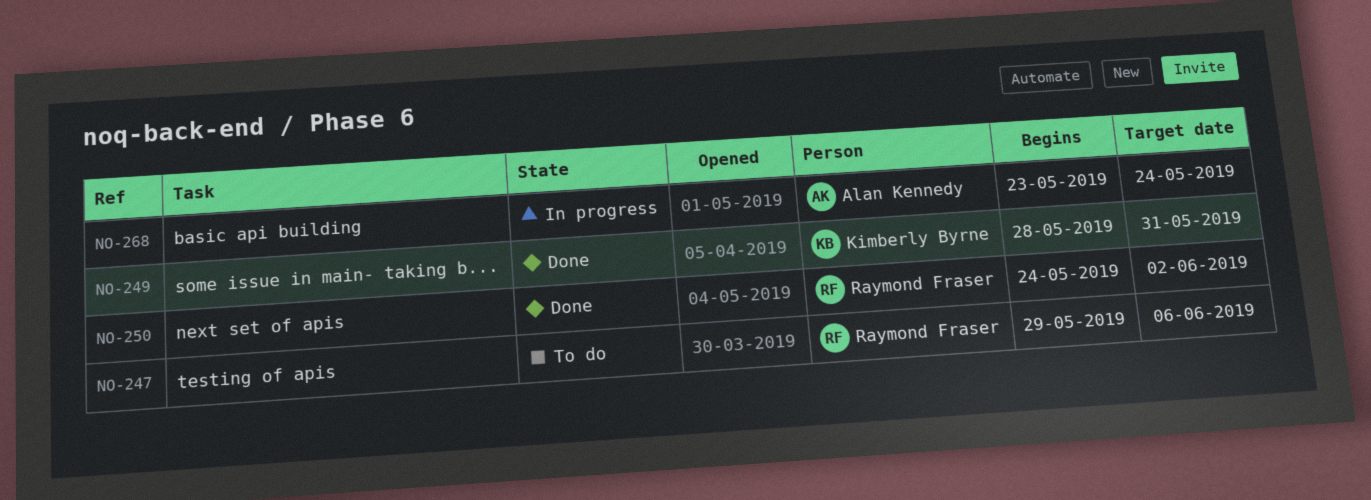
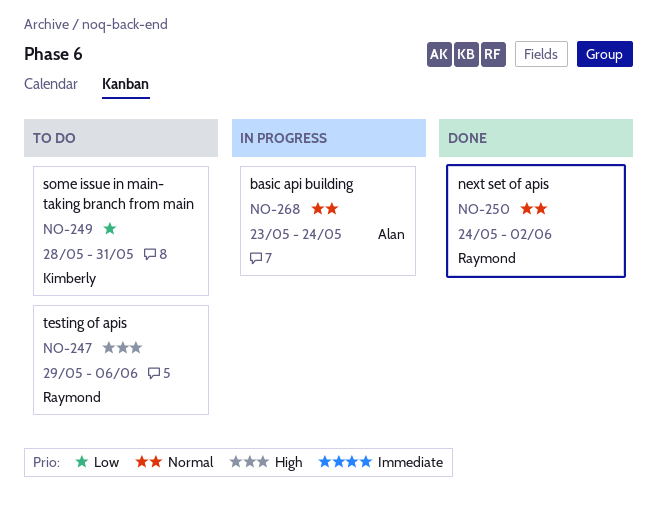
NO-249, status: Done -> To do

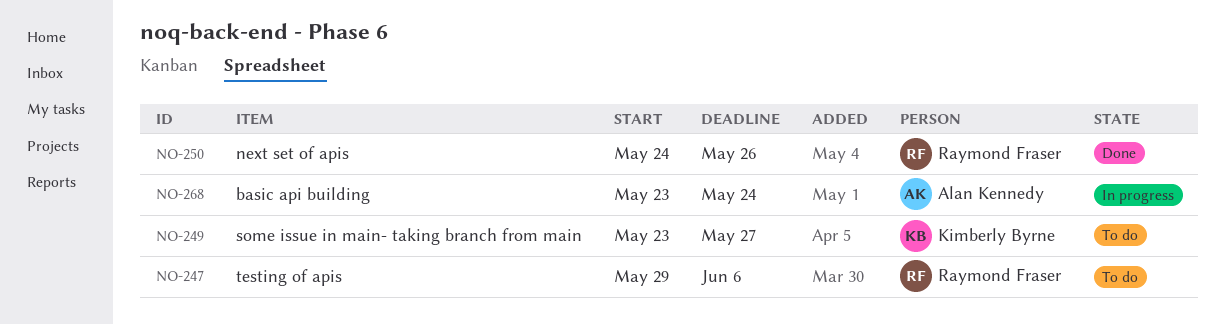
NO-249, start: May 28 -> May 23
NO-249, due: May 31 -> May 27
NO-250, due: Jun 2 -> May 26

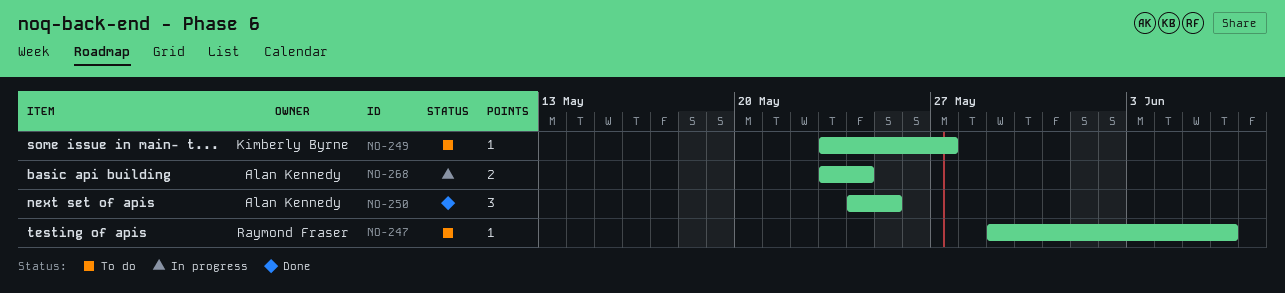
NO-250, owner: Raymond Fraser -> Alan Kennedy
NO-250, due: May 26 -> May 25

